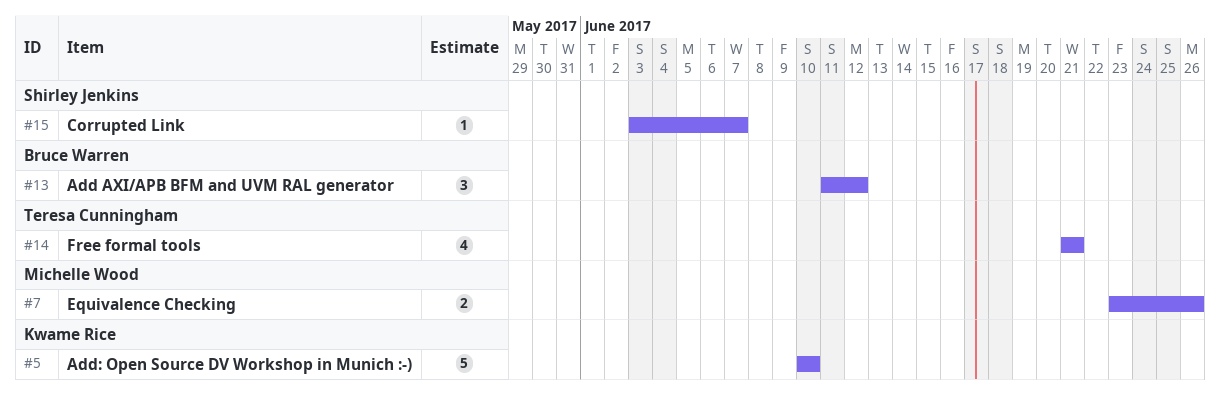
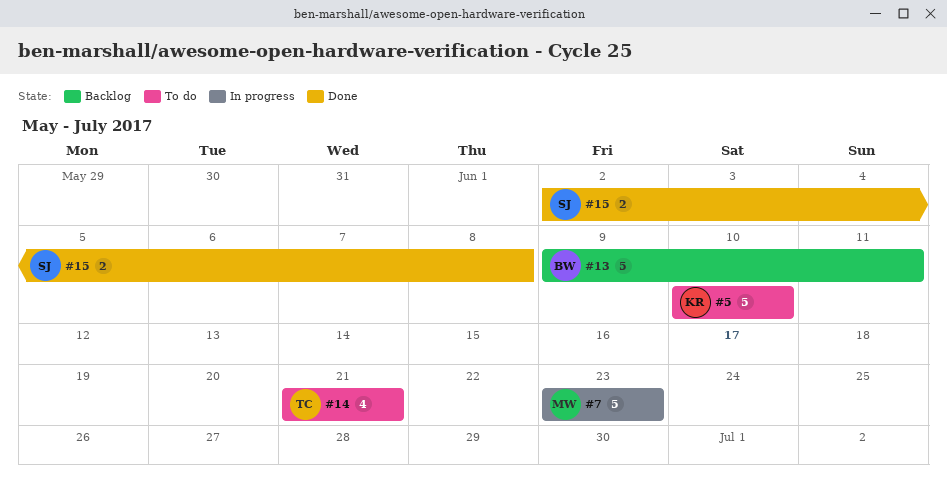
#7, estimate: 2 -> 5
#7, due: Jun 26 -> Jun 23
#13, estimate: 3 -> 5
#13, start: Jun 11 -> Jun 9
#13, due: Jun 12 -> Jun 11
#15, estimate: 1 -> 2
#15, start: Jun 3 -> Jun 2
#15, due: Jun 7 -> Jun 8

